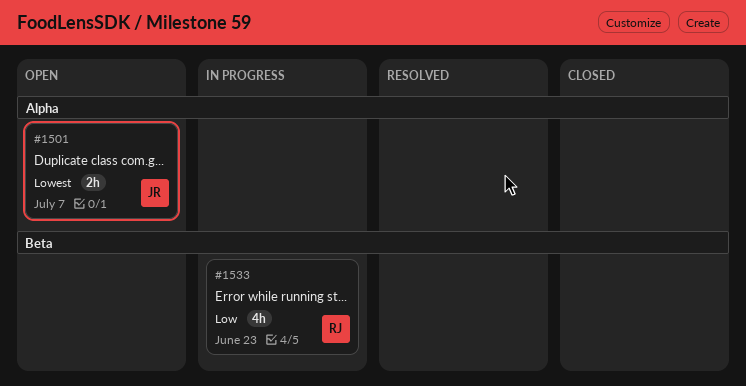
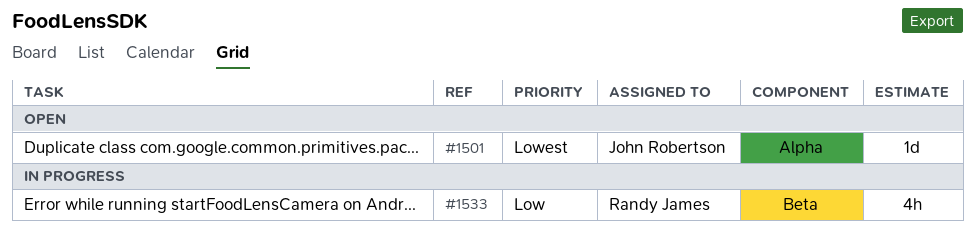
#1501, estimate: 2h -> 1d

